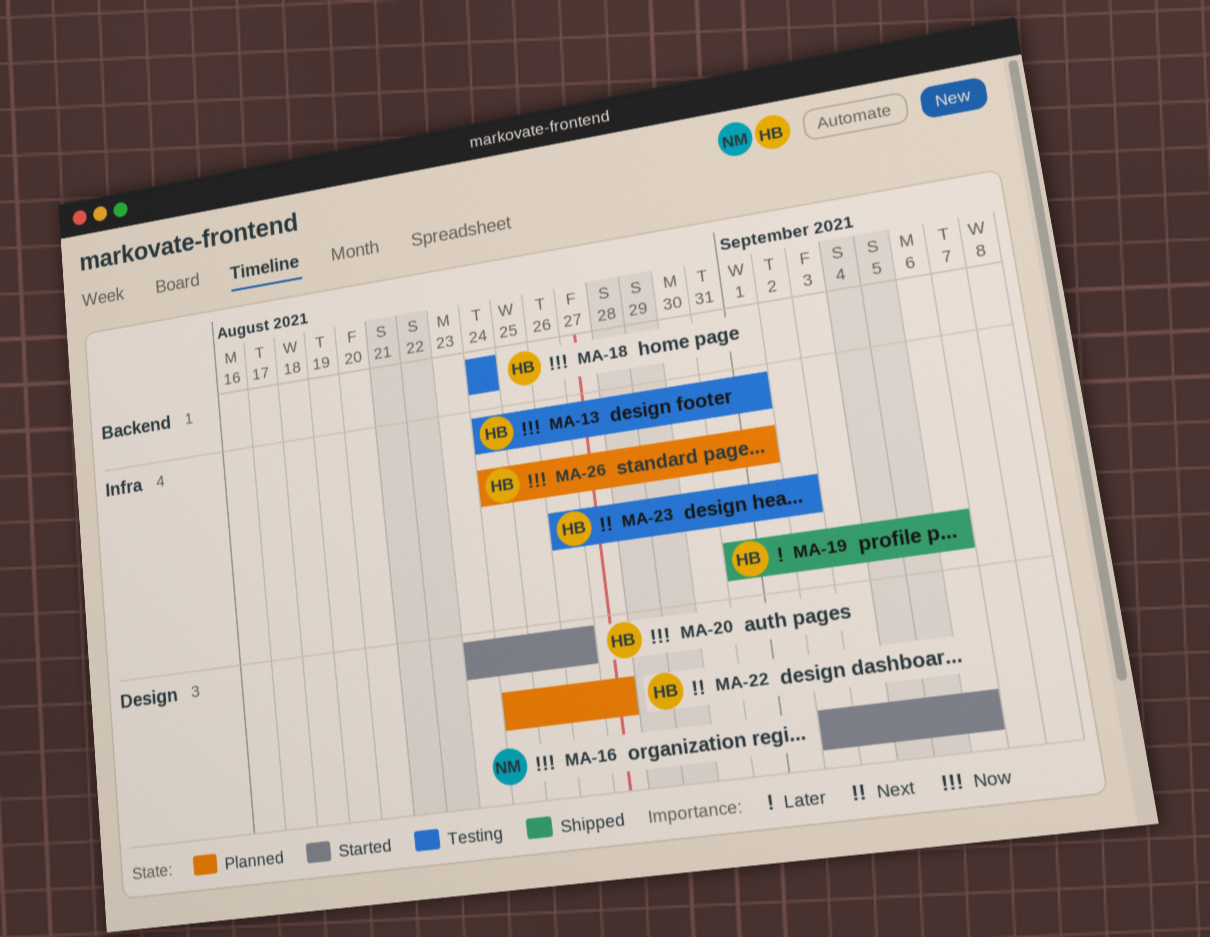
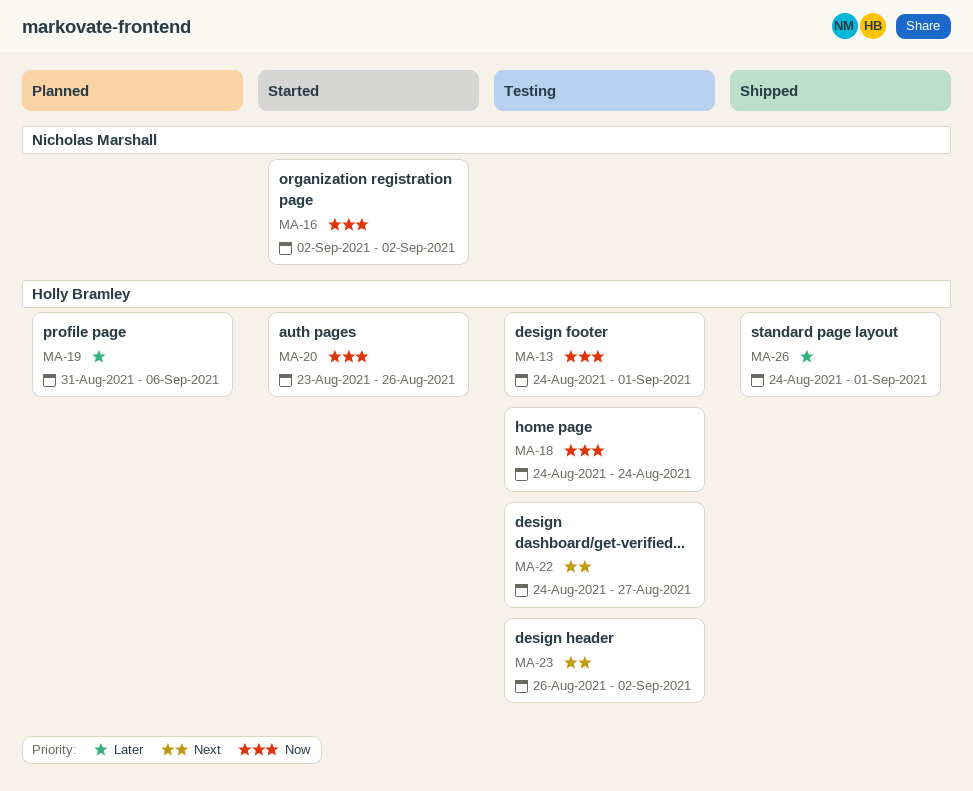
MA-16, due: Sep 6 -> Sep 2
MA-19, status: Shipped -> Planned
MA-22, status: Planned -> Testing
MA-26, status: Planned -> Shipped
MA-26, priority: Now -> Later

